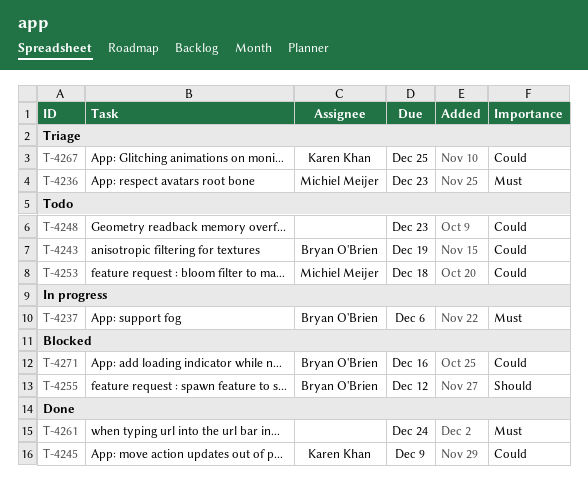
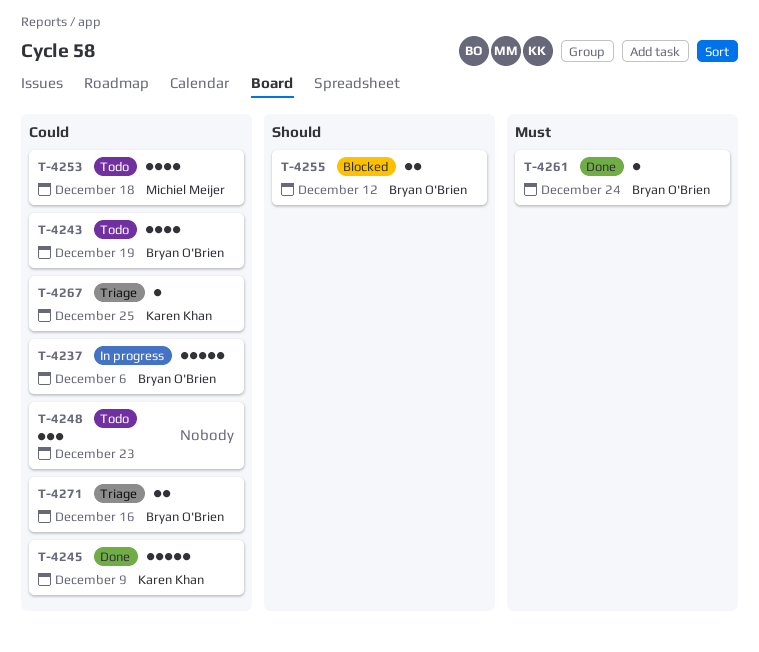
T-4236: present -> none
T-4237, priority: Must -> Could
T-4261, owner: none -> Bryan O'Brien
T-4271, status: Blocked -> Triage

